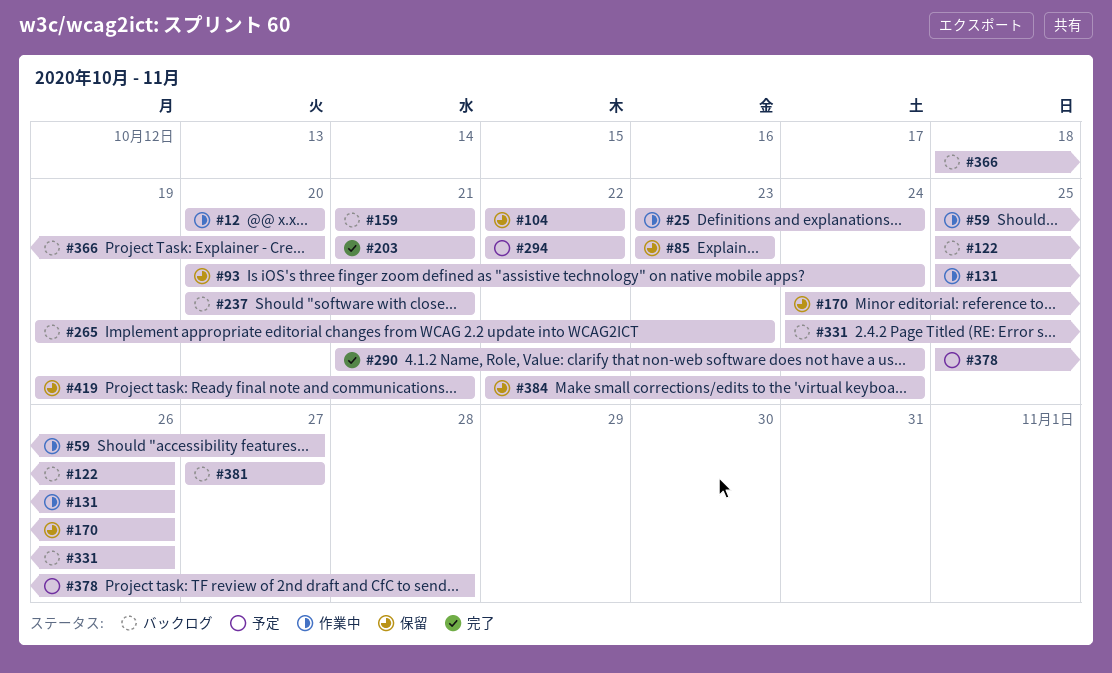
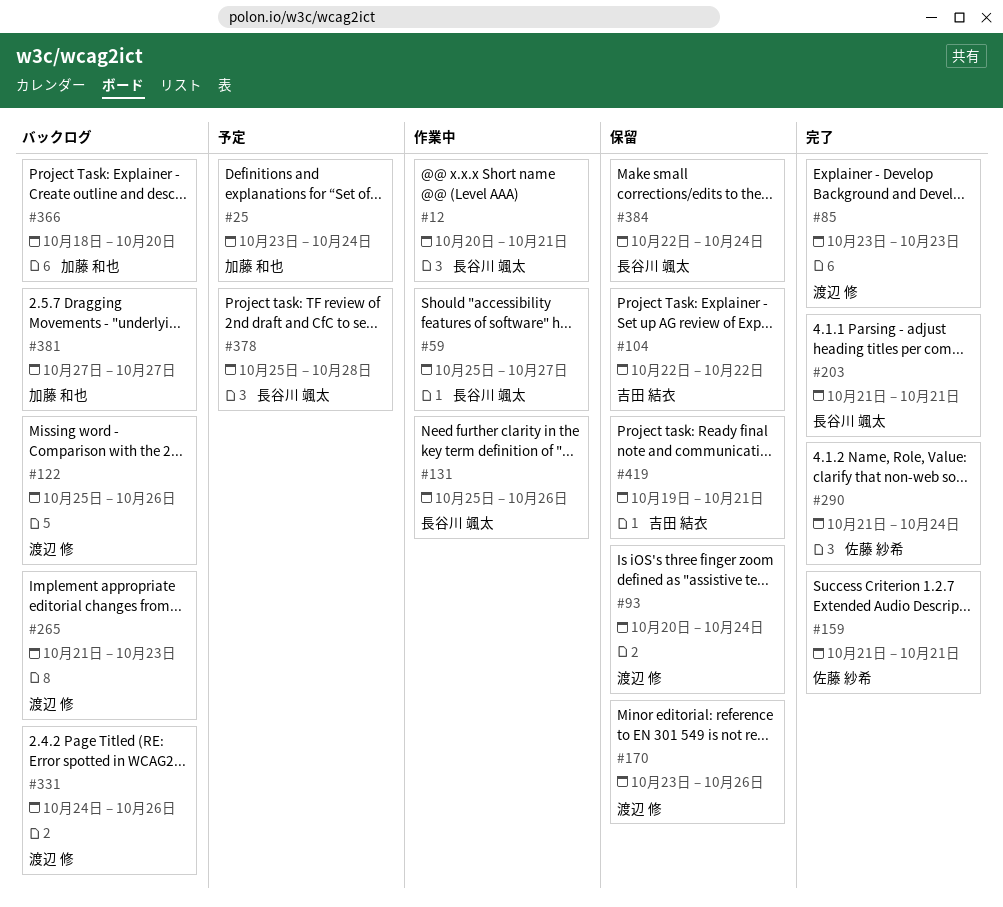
#12, due: Oct 20 -> Oct 21
#25, status: 作業中 -> 予定
#85, status: 保留 -> 完了
#159, status: バックログ -> 完了
#170, start: Oct 24 -> Oct 23
#237: present -> none
#265, start: Oct 19 -> Oct 21
#294: present -> none

